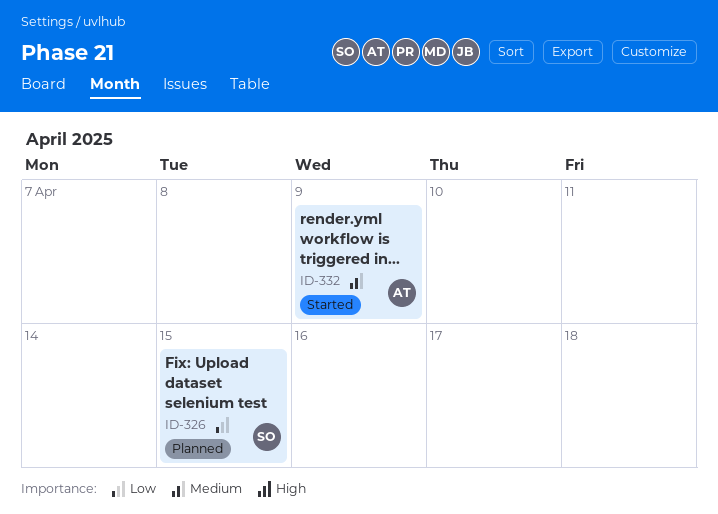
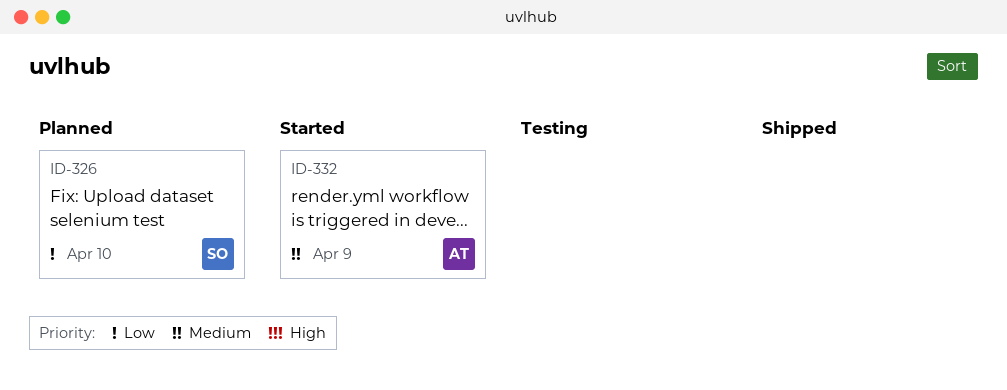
ID-326, due: Apr 15 -> Apr 10

